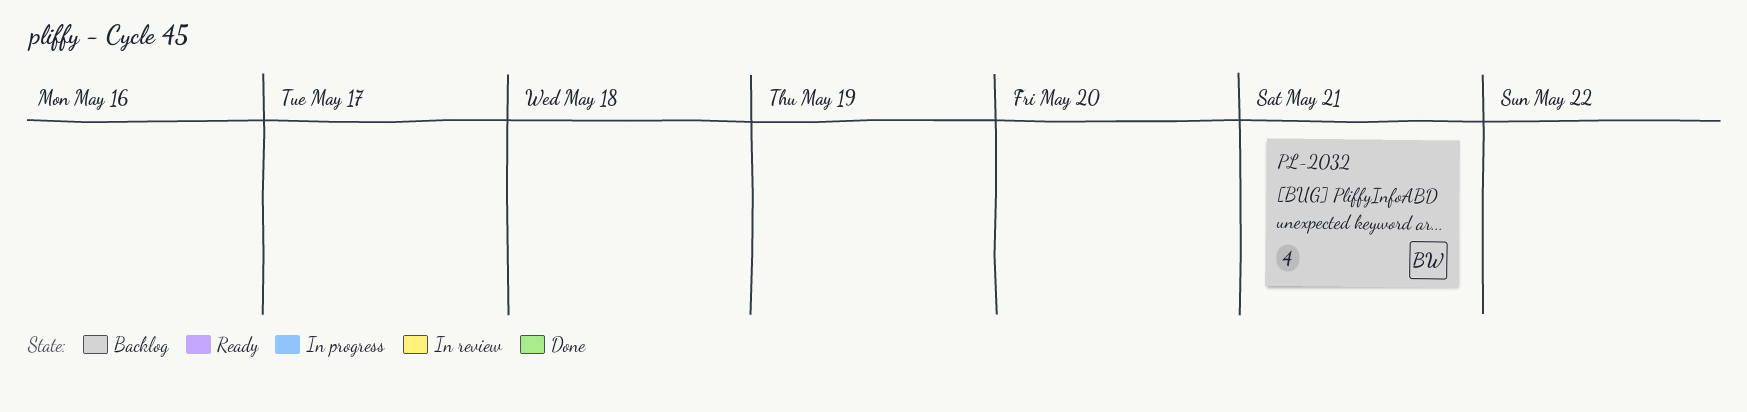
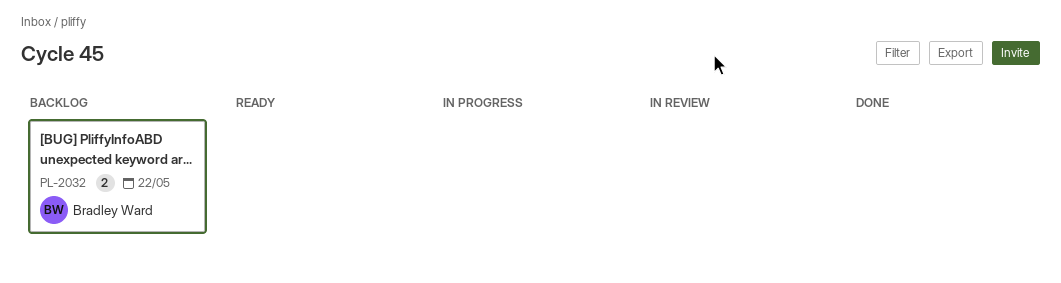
PL-2032, estimate: 4 -> 2
PL-2032, due: May 21 -> May 22

